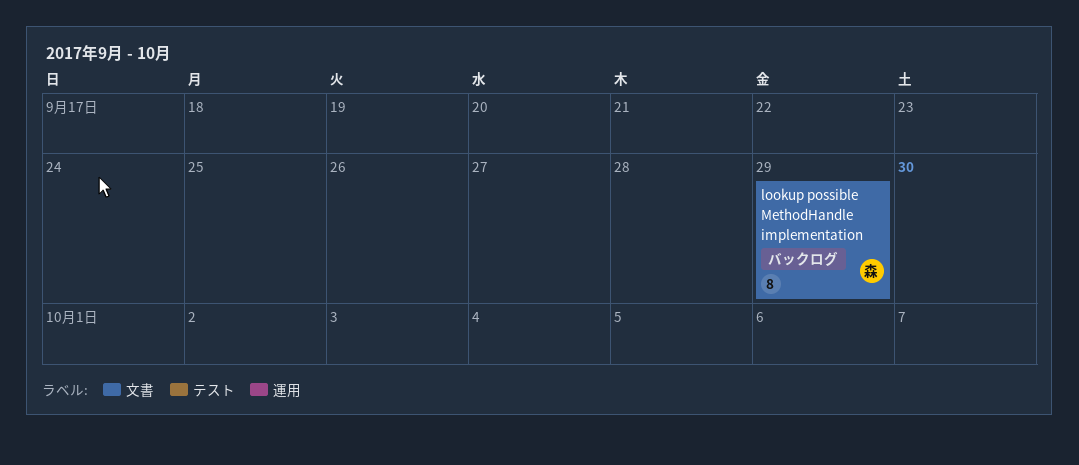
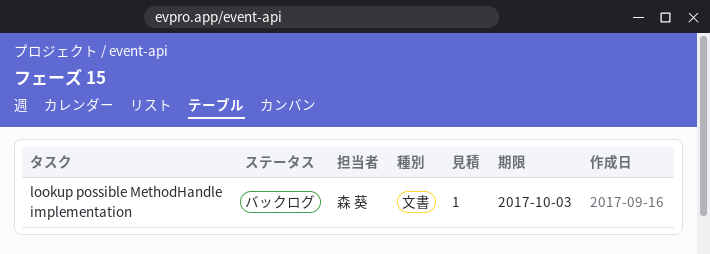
lookup possible MethodHandle implementation, estimate: 8 -> 1
lookup possible MethodHandle implementation, due: Sep 29 -> Oct 3

